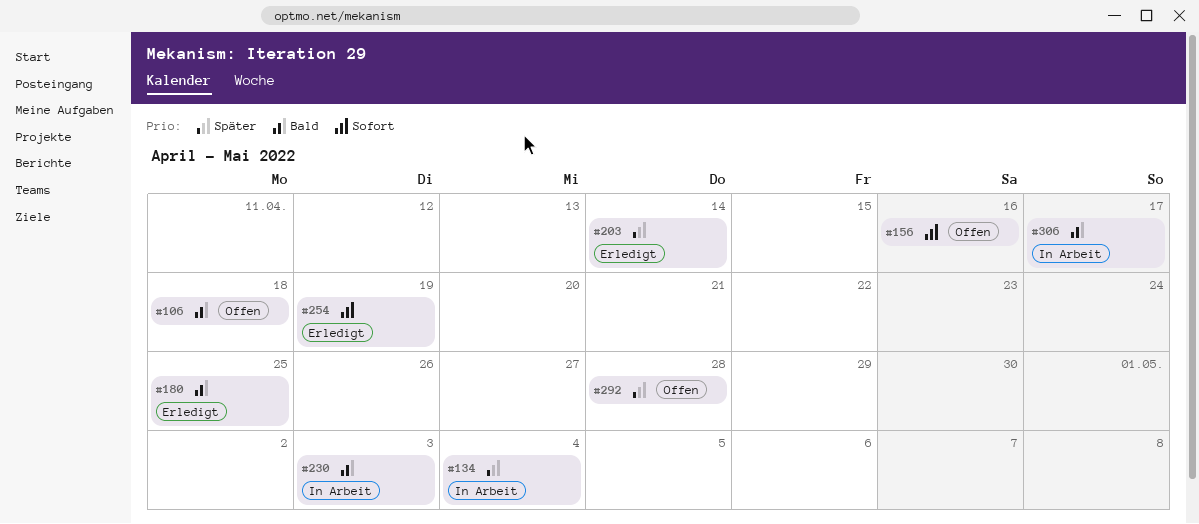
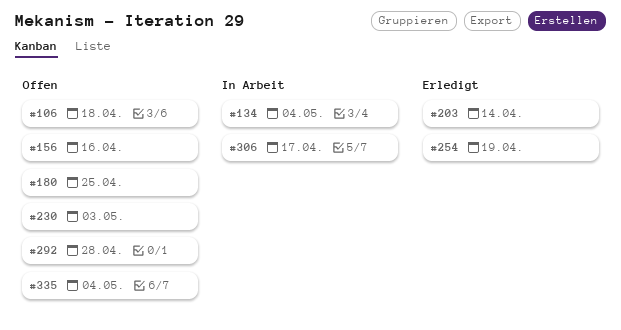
#180, status: Erledigt -> Offen
#230, status: In Arbeit -> Offen
#335: none -> present

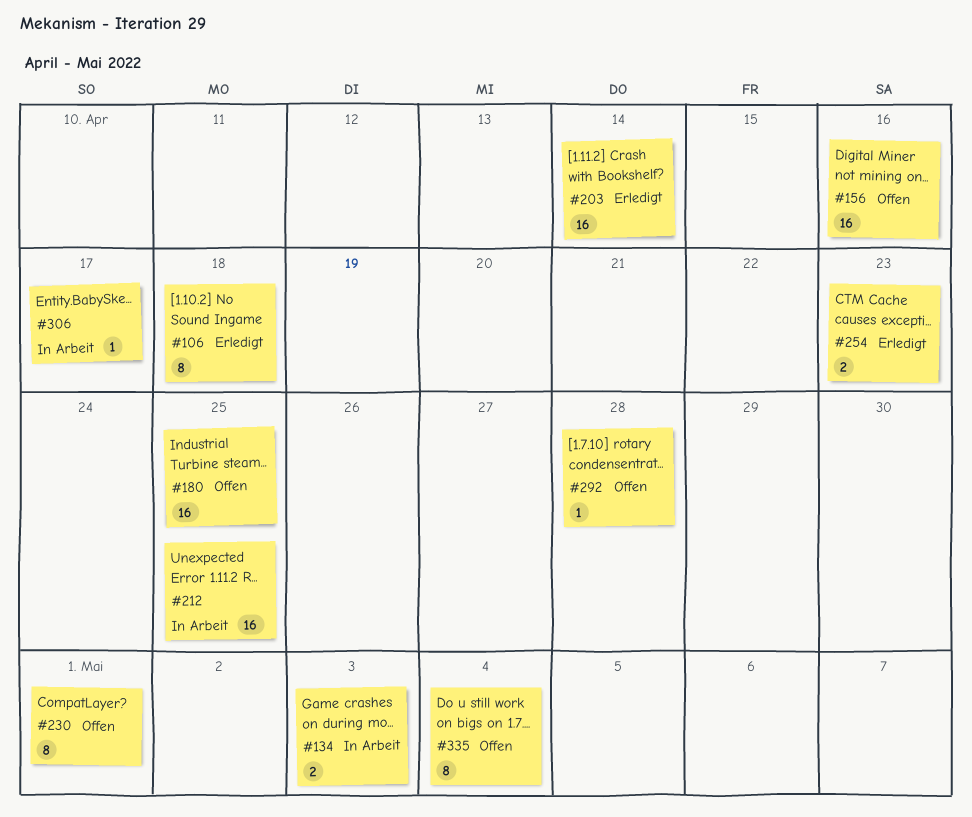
#106, status: Offen -> Erledigt
#134, due: May 4 -> May 3
#212: none -> present
#230, due: May 3 -> May 1
#254, due: Apr 19 -> Apr 23

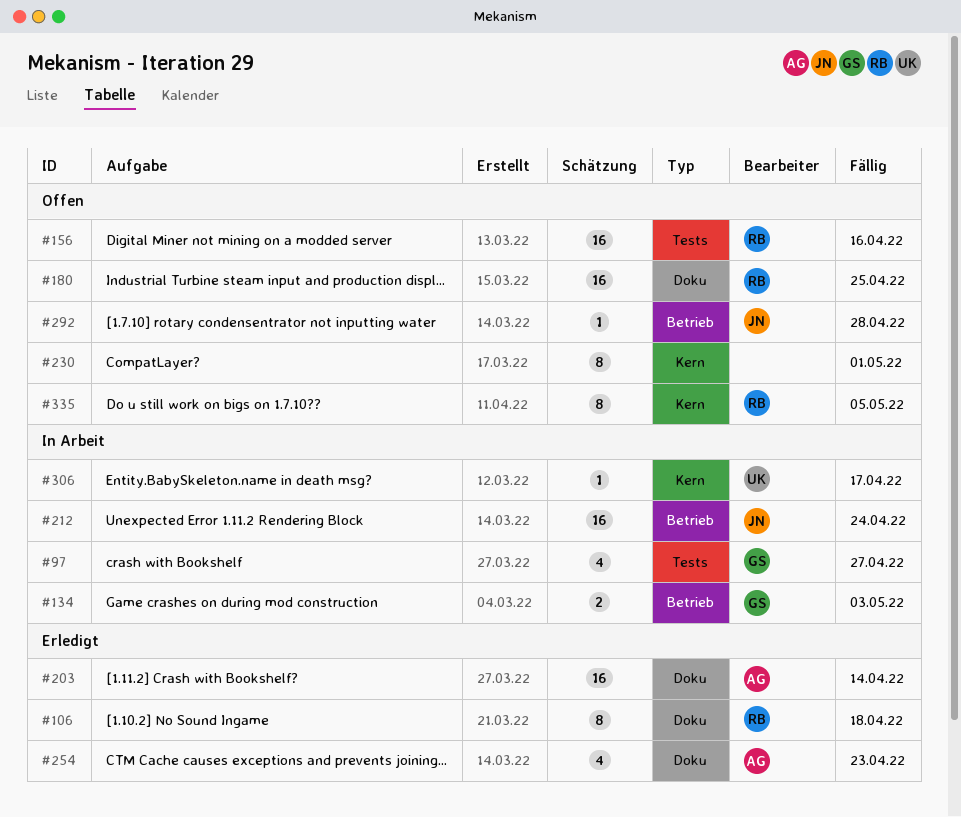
#97: none -> present
#212, due: Apr 25 -> Apr 24
#254, estimate: 2 -> 4
#335, due: May 4 -> May 5

